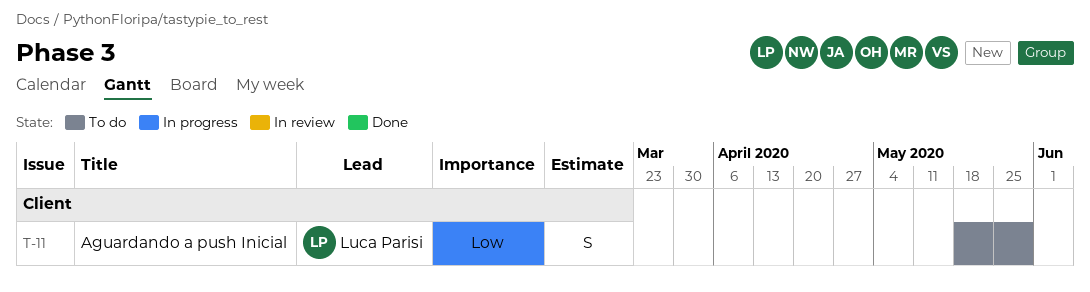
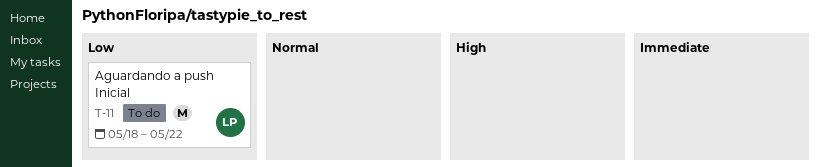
T-11, estimate: S -> M
T-11, due: May 29 -> May 22

